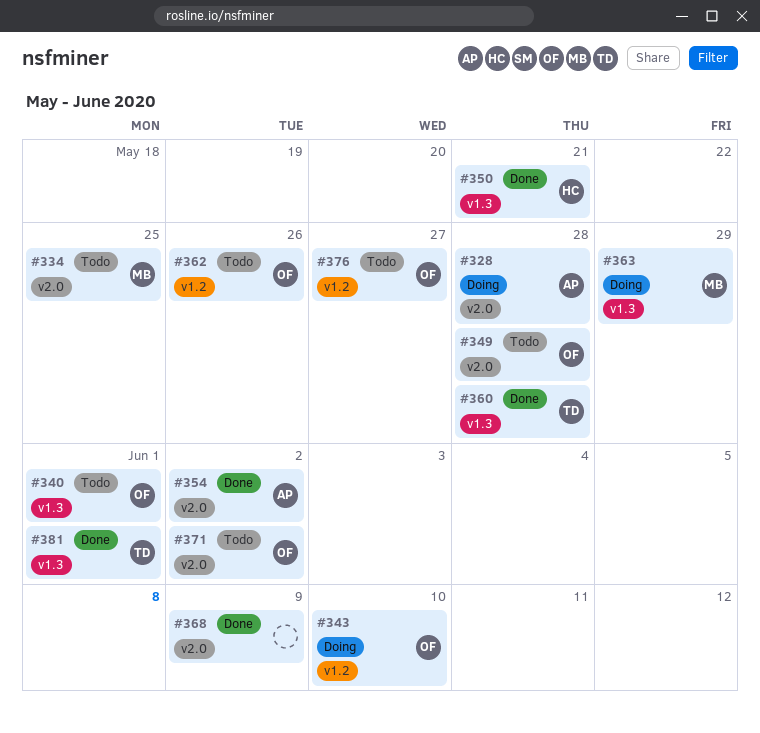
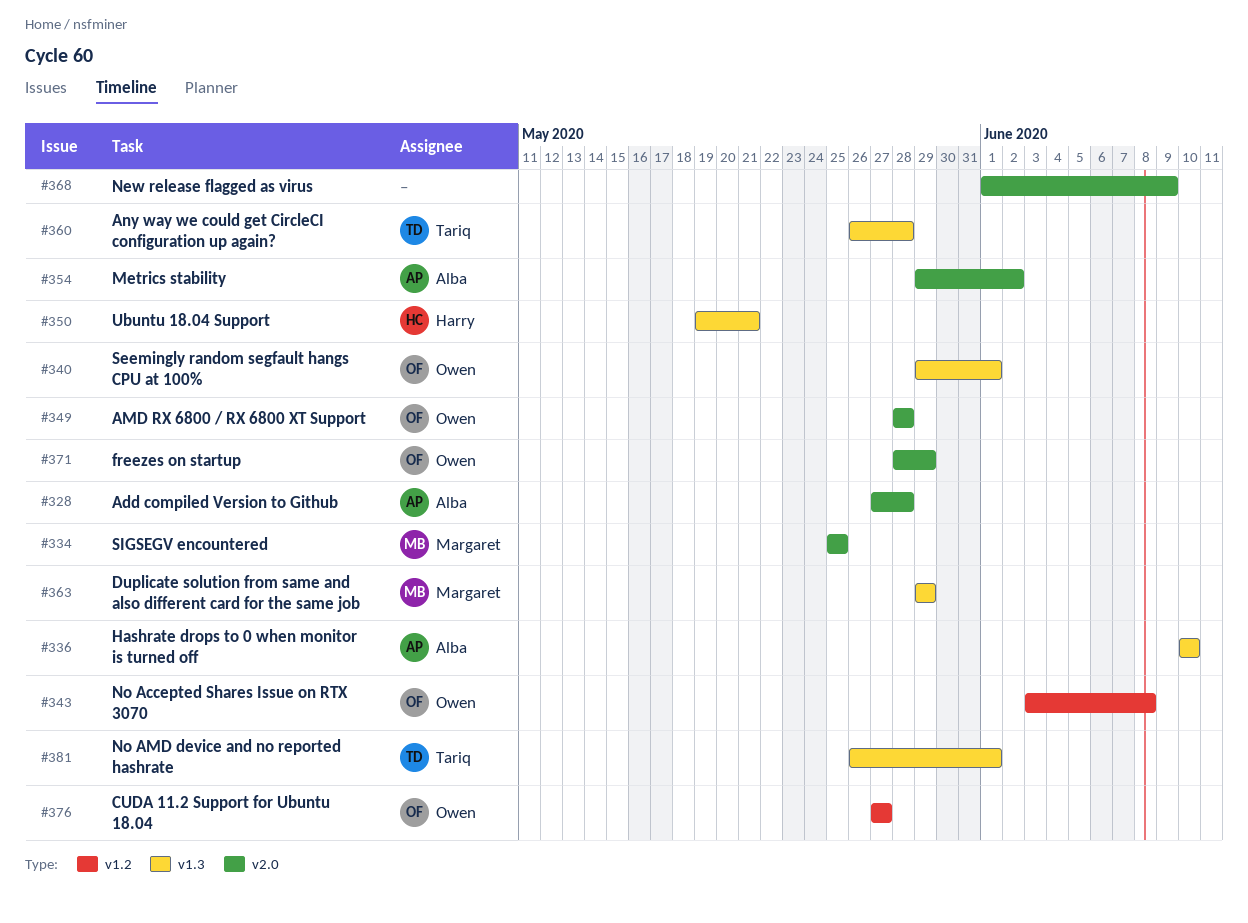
#336: none -> present
#343, due: Jun 10 -> Jun 8
#362: present -> none
#371, due: Jun 2 -> May 29

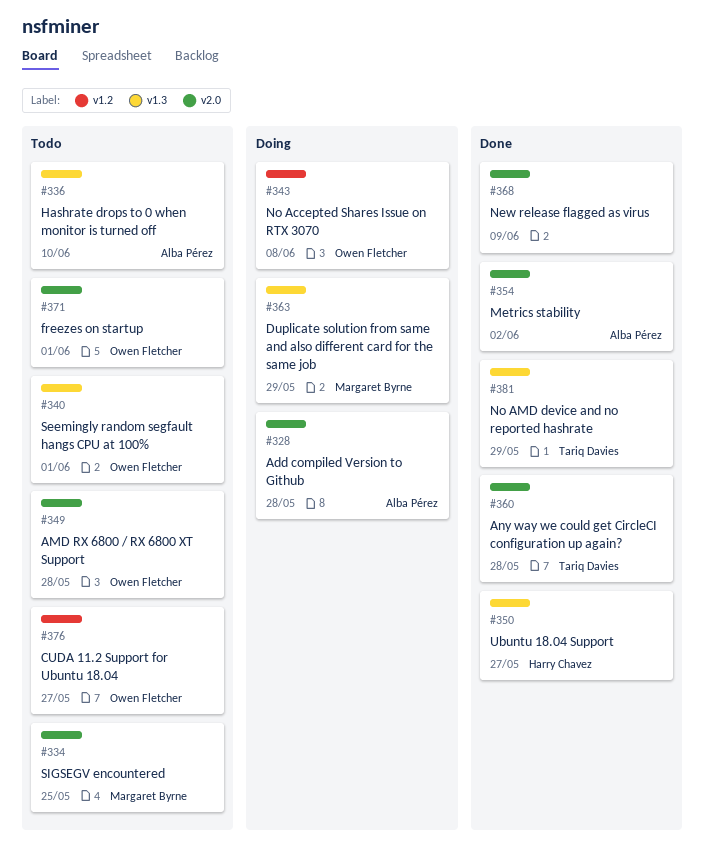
#350, due: May 21 -> May 27
#360, label: v1.3 -> v2.0
#371, due: May 29 -> Jun 1
#381, due: Jun 1 -> May 29

